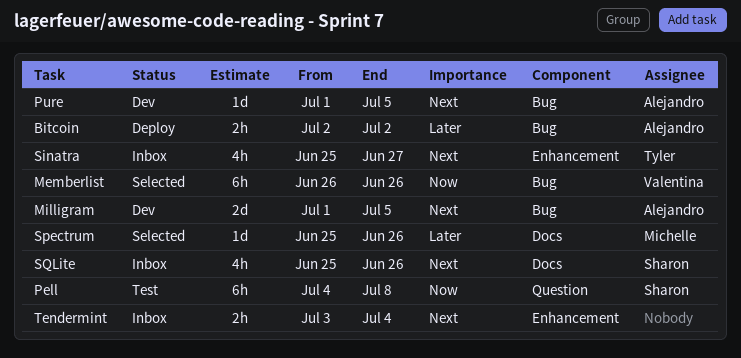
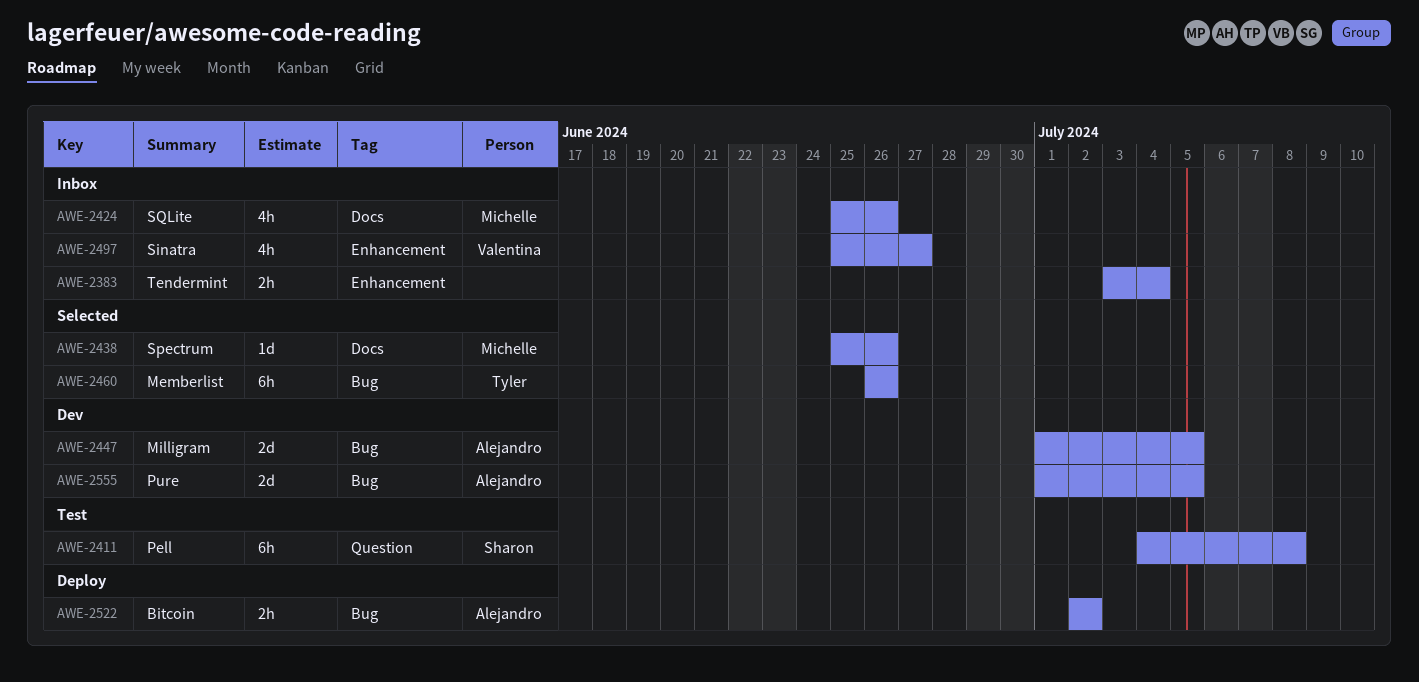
Memberlist, owner: Valentina -> Tyler
Pure, estimate: 1d -> 2d
Sinatra, owner: Tyler -> Valentina
SQLite, owner: Sharon -> Michelle

